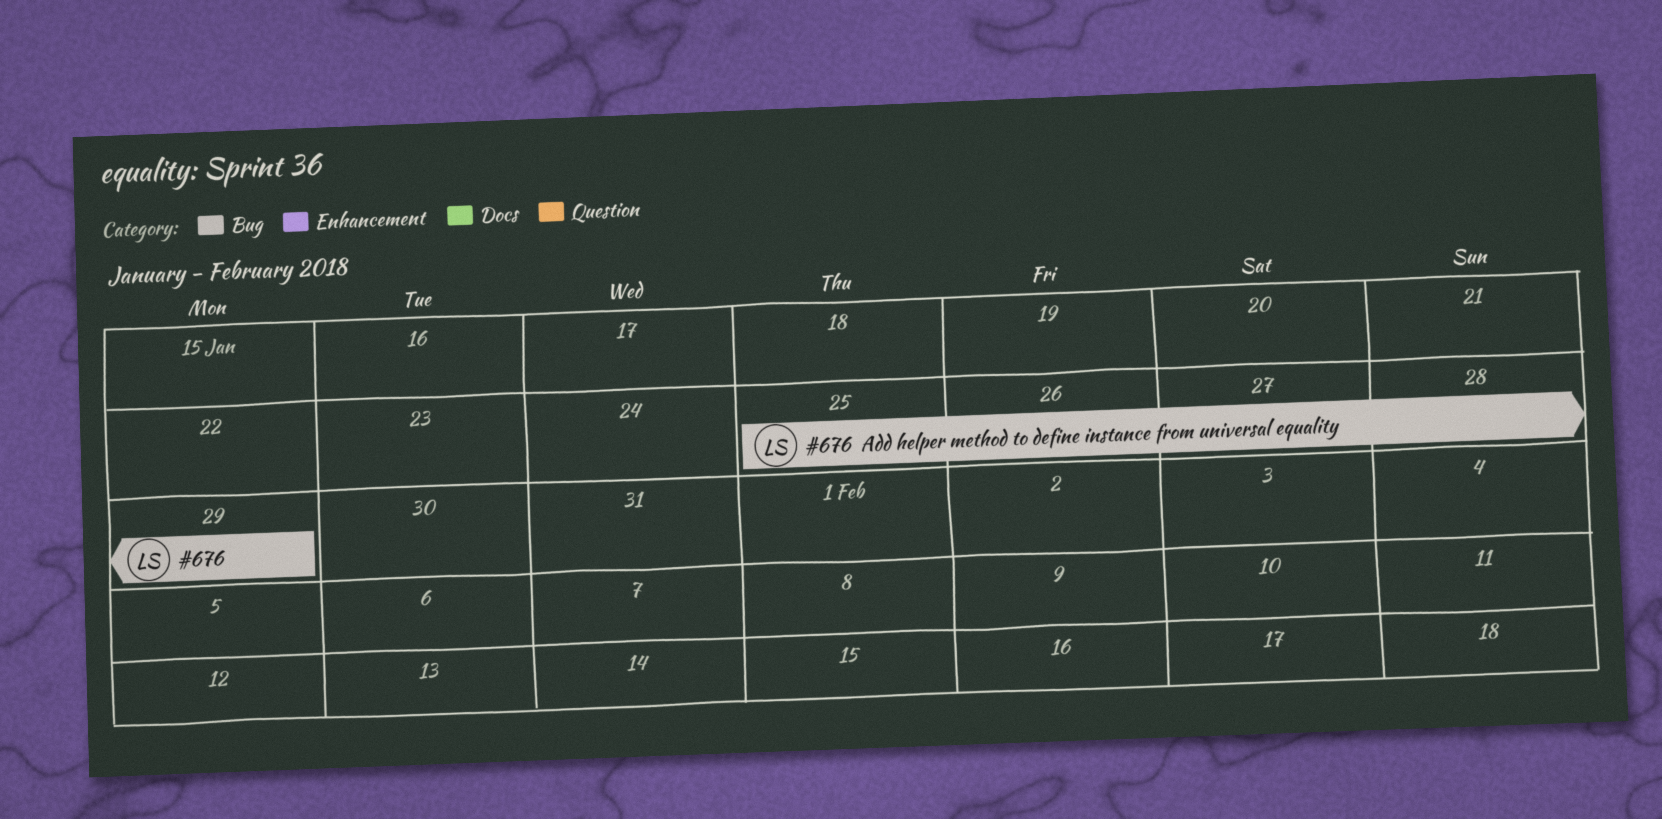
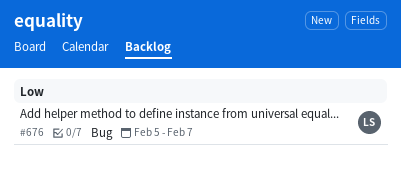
#676, start: Jan 25 -> Feb 5
#676, due: Jan 29 -> Feb 7

